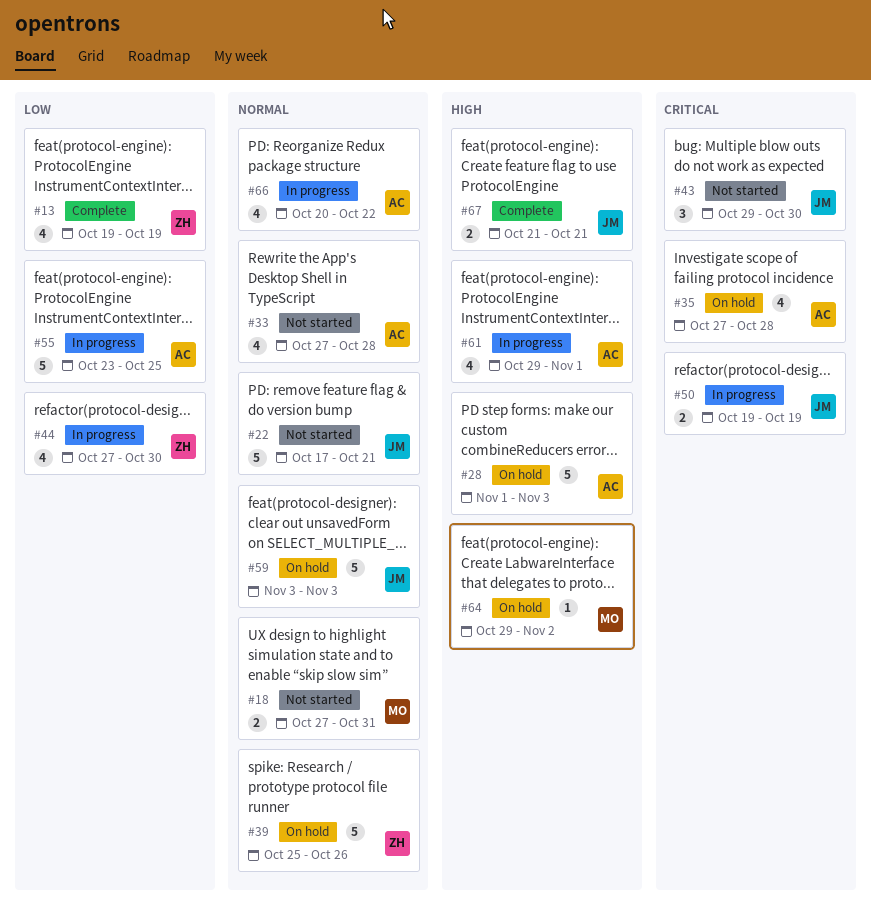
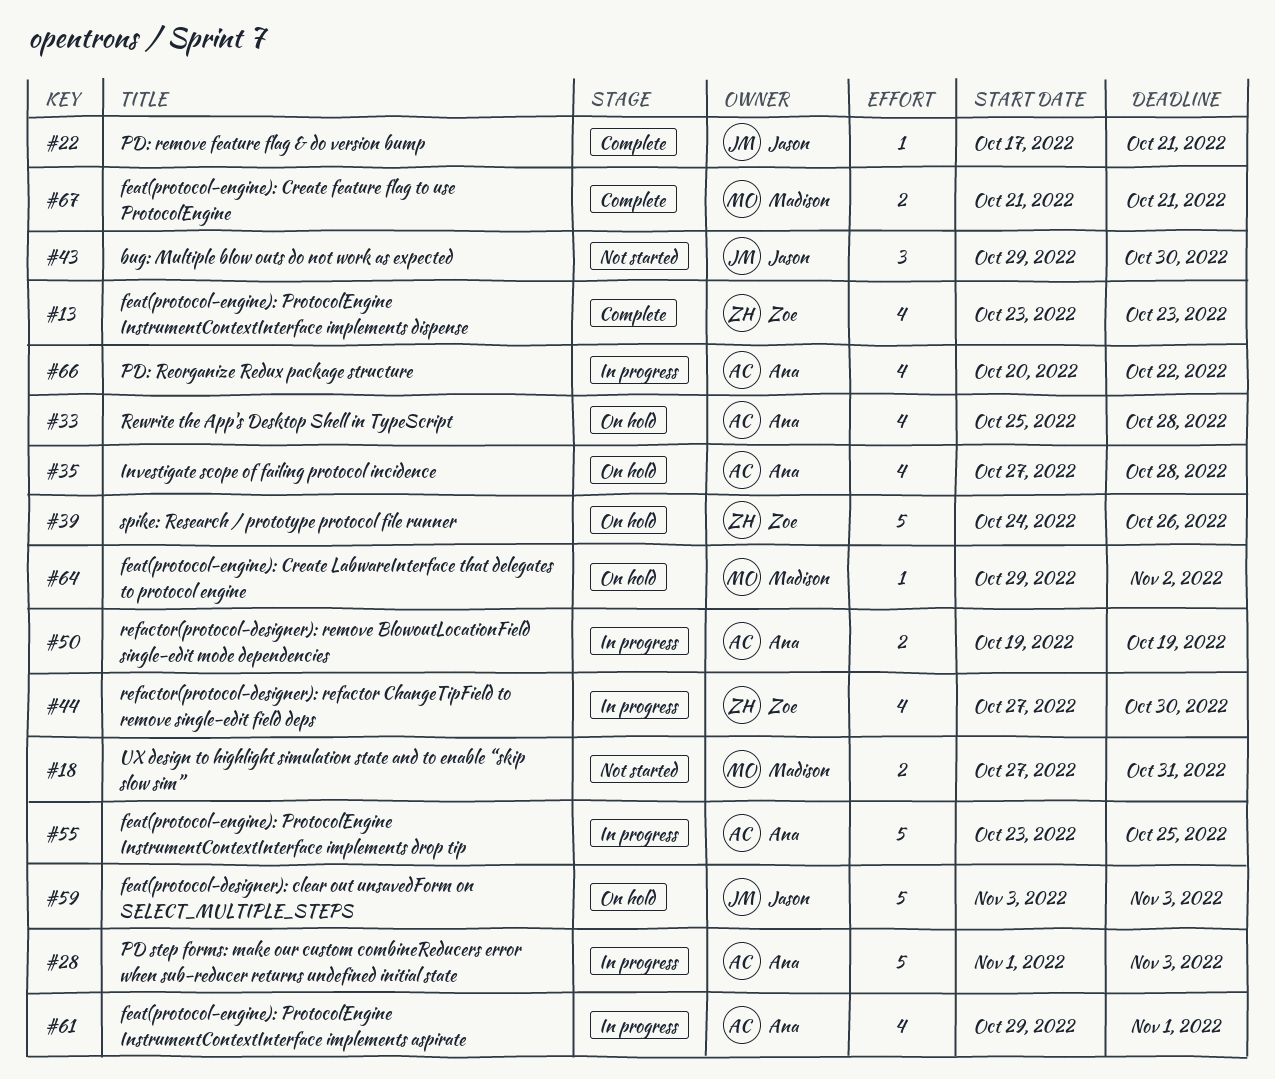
#13, start: Oct 19 -> Oct 23
#13, due: Oct 19 -> Oct 23
#22, status: Not started -> Complete
#22, estimate: 5 -> 1
#28, status: On hold -> In progress
#33, status: Not started -> On hold
#33, start: Oct 27 -> Oct 25
#39, start: Oct 25 -> Oct 24
#50, owner: Jason -> Ana
#67, owner: Jason -> Madison

